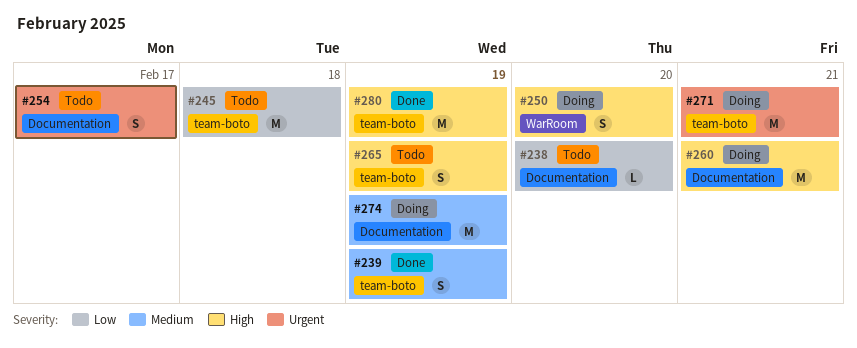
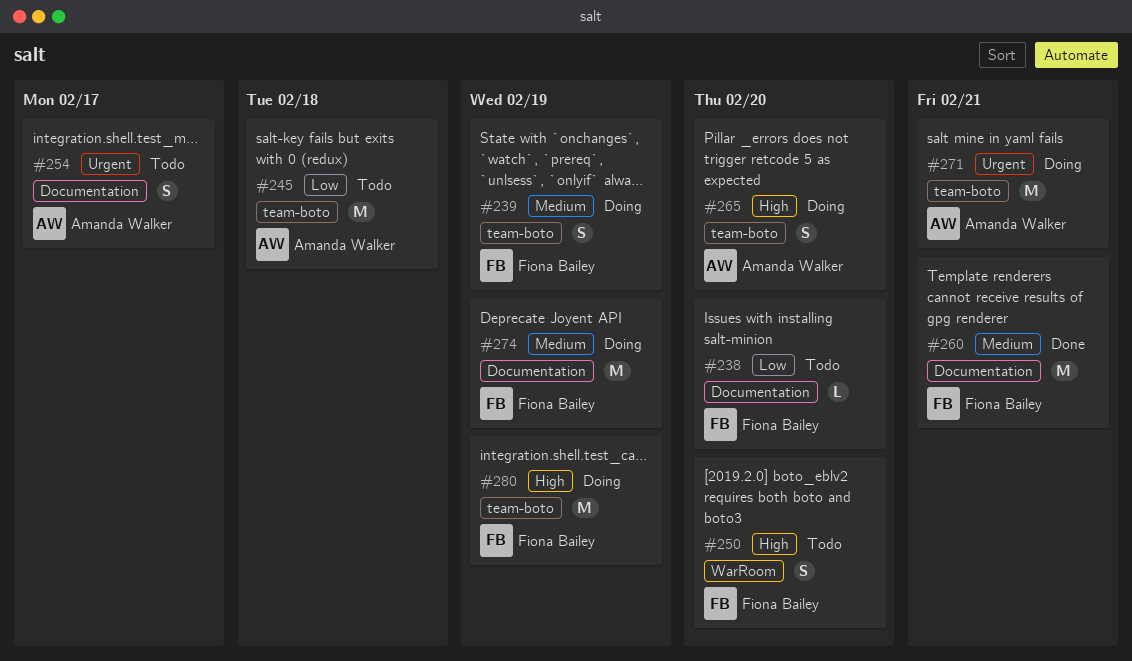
#239, status: Done -> Doing
#250, status: Doing -> Todo
#260, status: Doing -> Done
#260, priority: High -> Medium
#265, status: Todo -> Doing
#265, due: Feb 19 -> Feb 20
#280, status: Done -> Doing

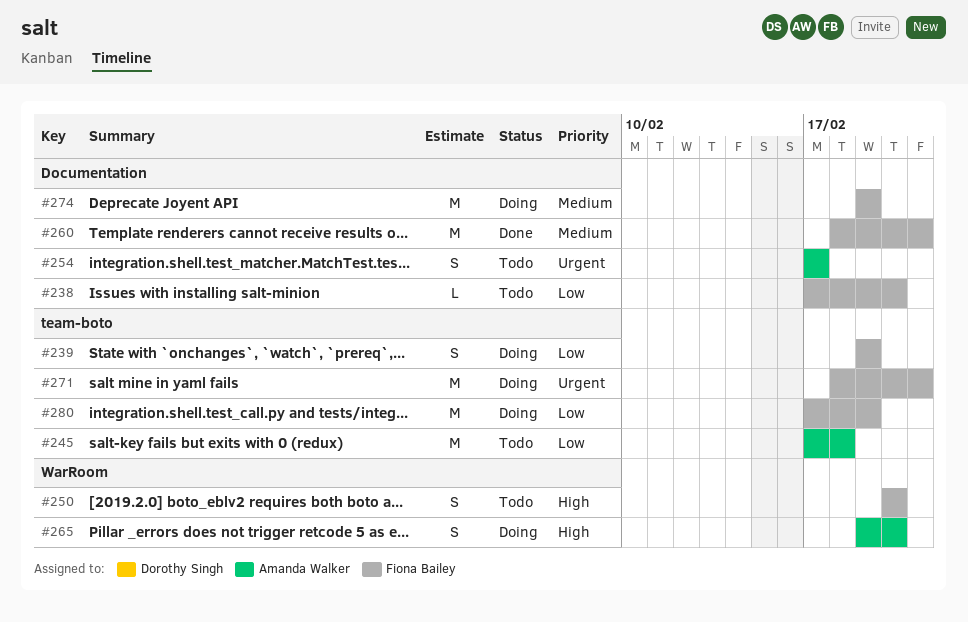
#239, priority: Medium -> Low
#265, label: team-boto -> WarRoom
#271, owner: Amanda Walker -> Fiona Bailey
#280, priority: High -> Low

